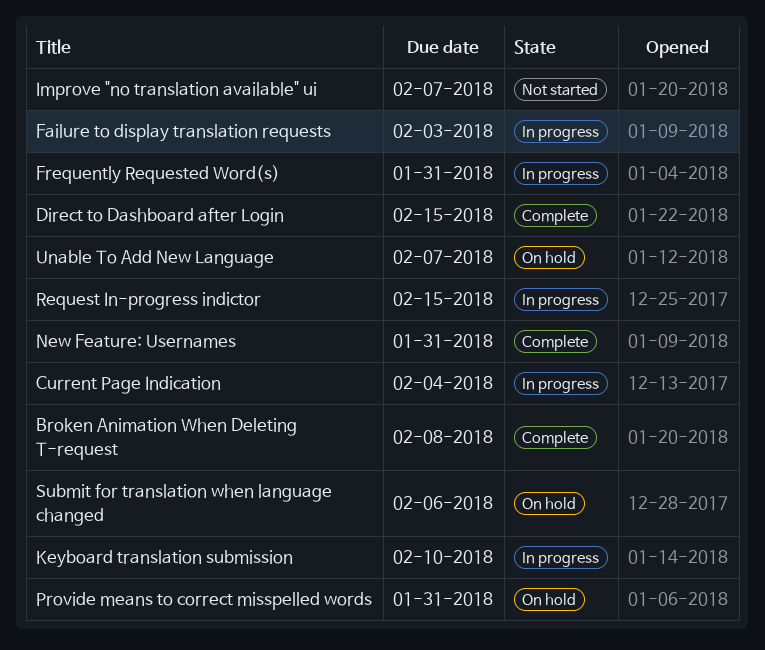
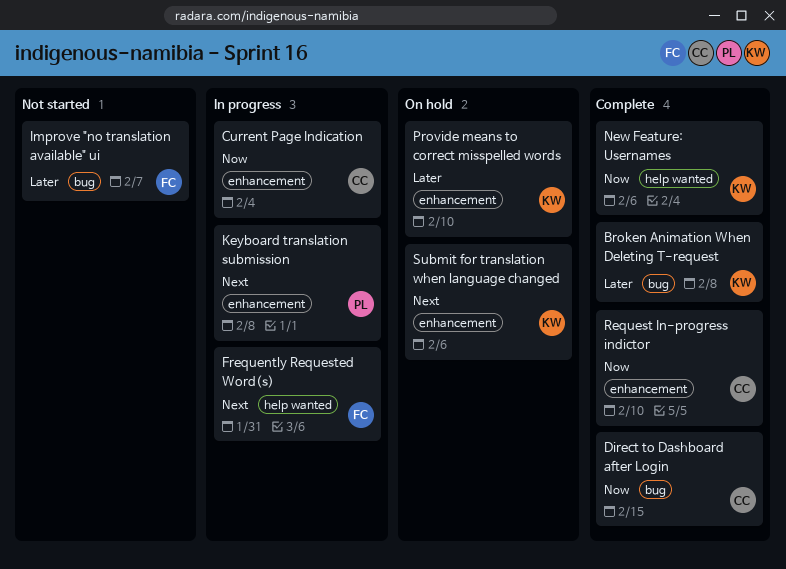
Failure to display translation requests: present -> none
Keyboard translation submission, due: Feb 10 -> Feb 8
New Feature: Usernames, due: Jan 31 -> Feb 6
Provide means to correct misspelled words, due: Jan 31 -> Feb 10
Request In-progress indictor, status: In progress -> Complete
Request In-progress indictor, due: Feb 15 -> Feb 10
Unable To Add New Language: present -> none

